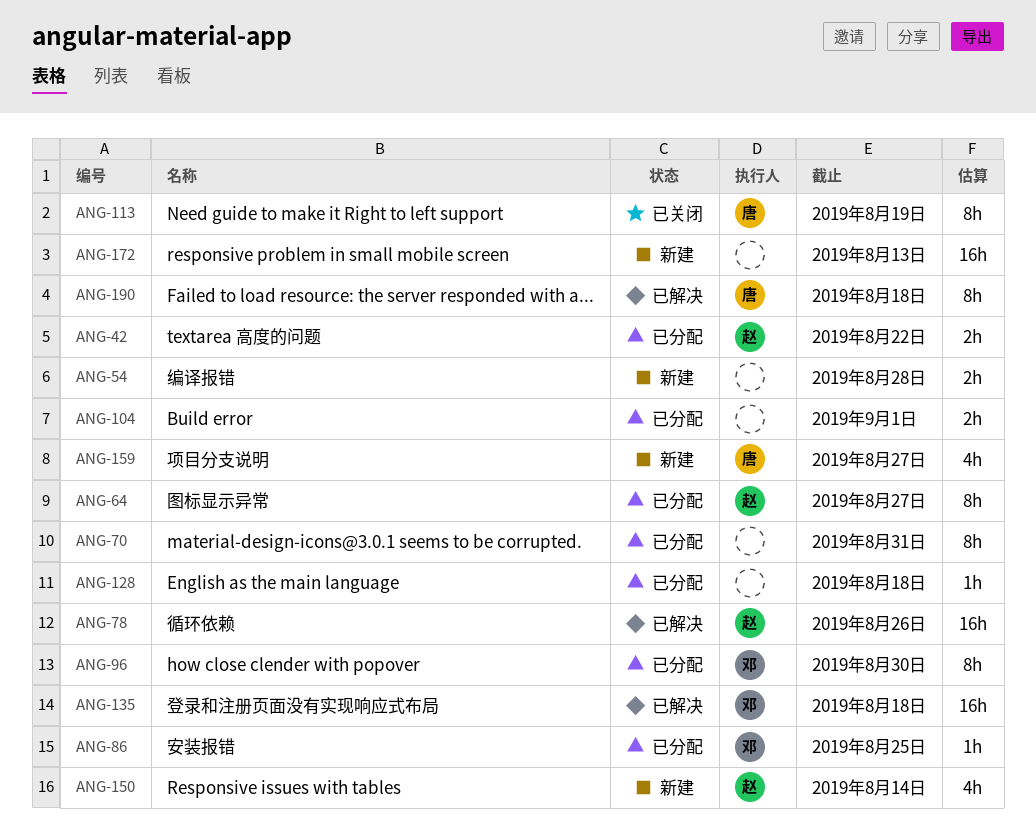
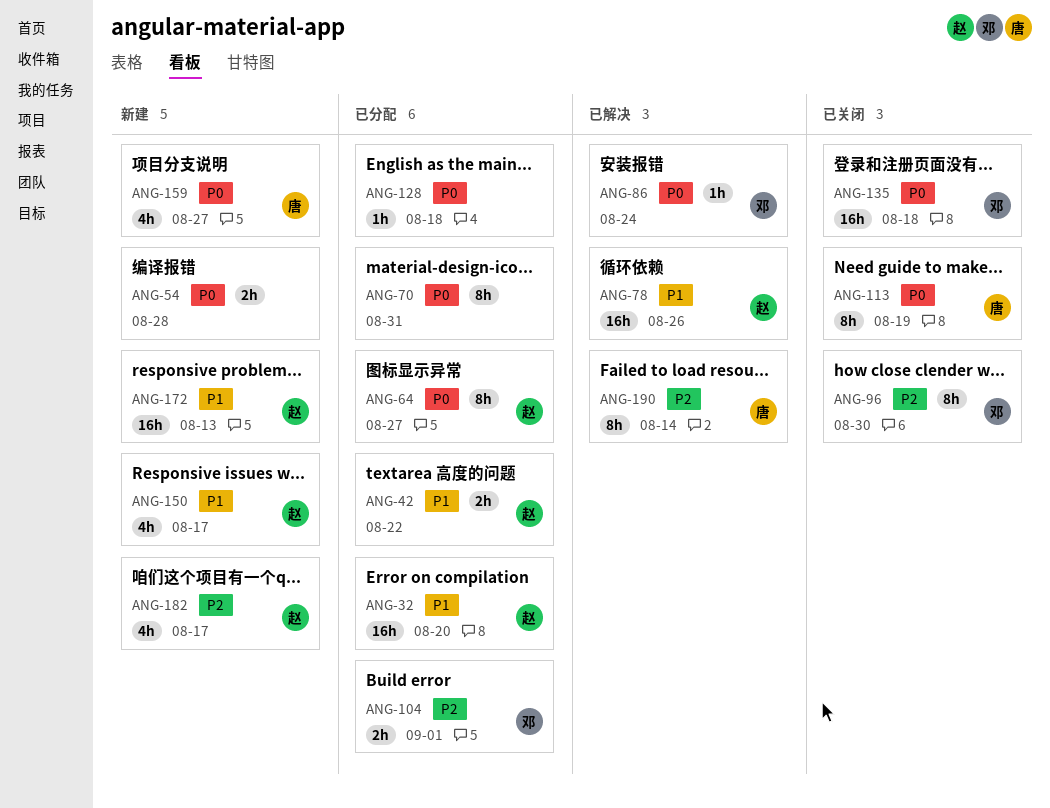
ANG-32: none -> present
ANG-86, status: 已分配 -> 已解决
ANG-86, due: Aug 25 -> Aug 24
ANG-96, status: 已分配 -> 已关闭
ANG-104, owner: none -> 邓
ANG-135, status: 已解决 -> 已关闭
ANG-150, due: Aug 14 -> Aug 17
ANG-172, owner: none -> 赵
ANG-182: none -> present
ANG-190, due: Aug 18 -> Aug 14

